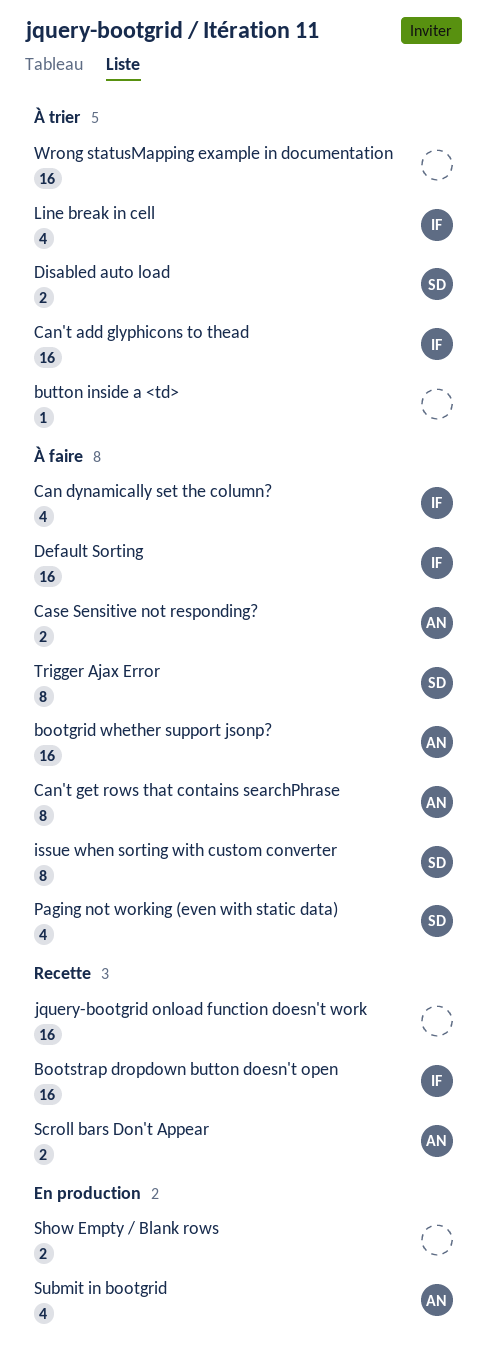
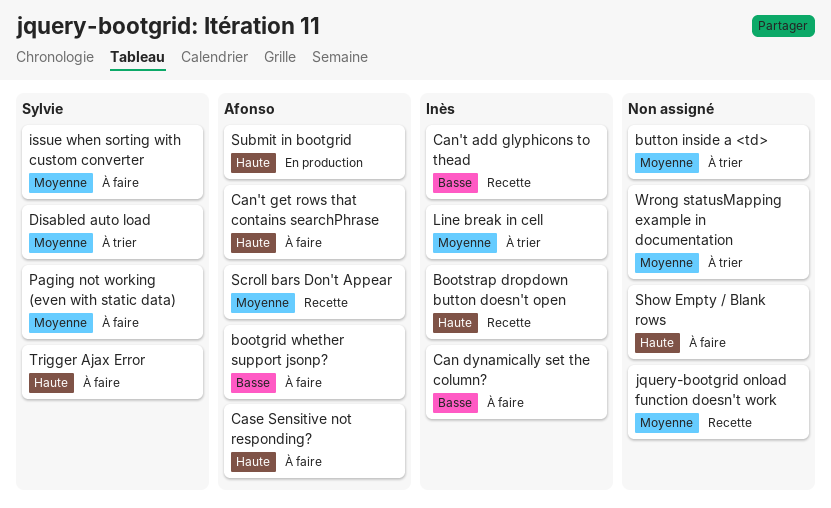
Can't add glyphicons to thead, status: À trier -> Recette
Default Sorting: present -> none
Show Empty / Blank rows, status: En production -> À faire

